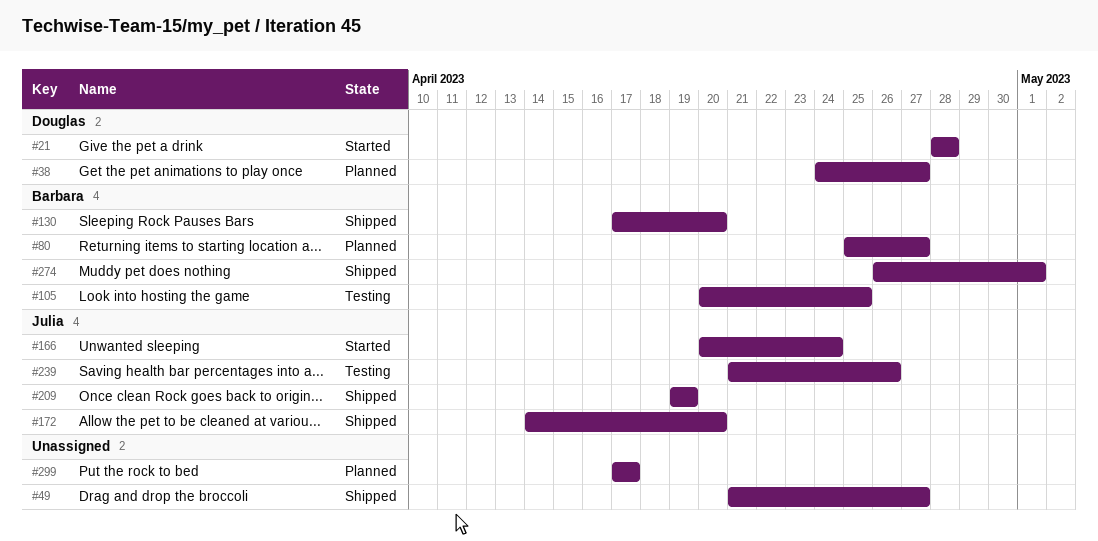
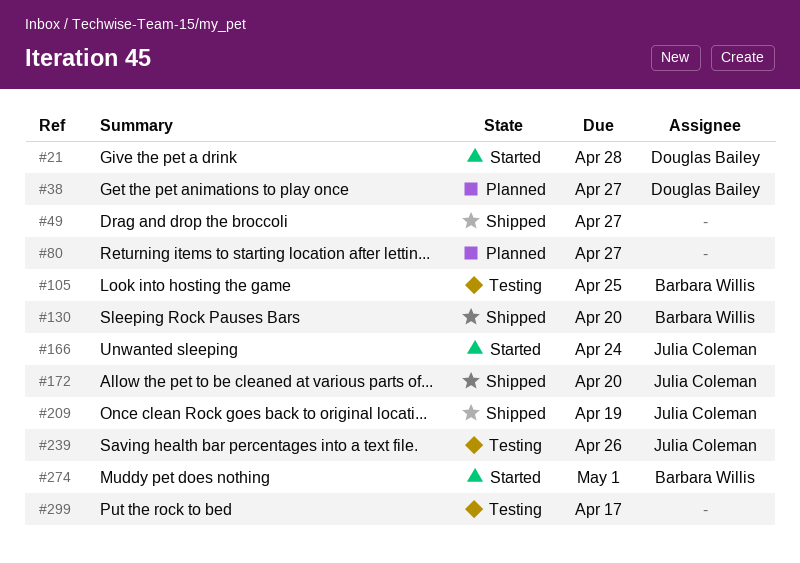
#80, owner: Barbara Willis -> none
#274, status: Shipped -> Started
#299, status: Planned -> Testing

